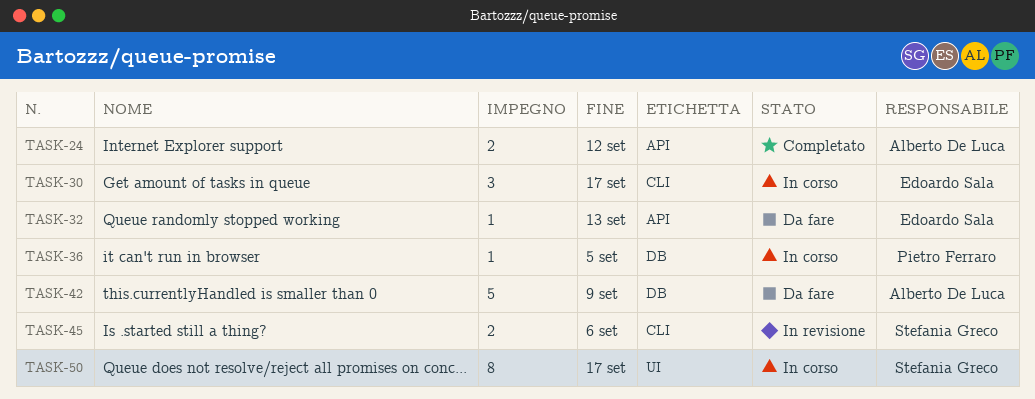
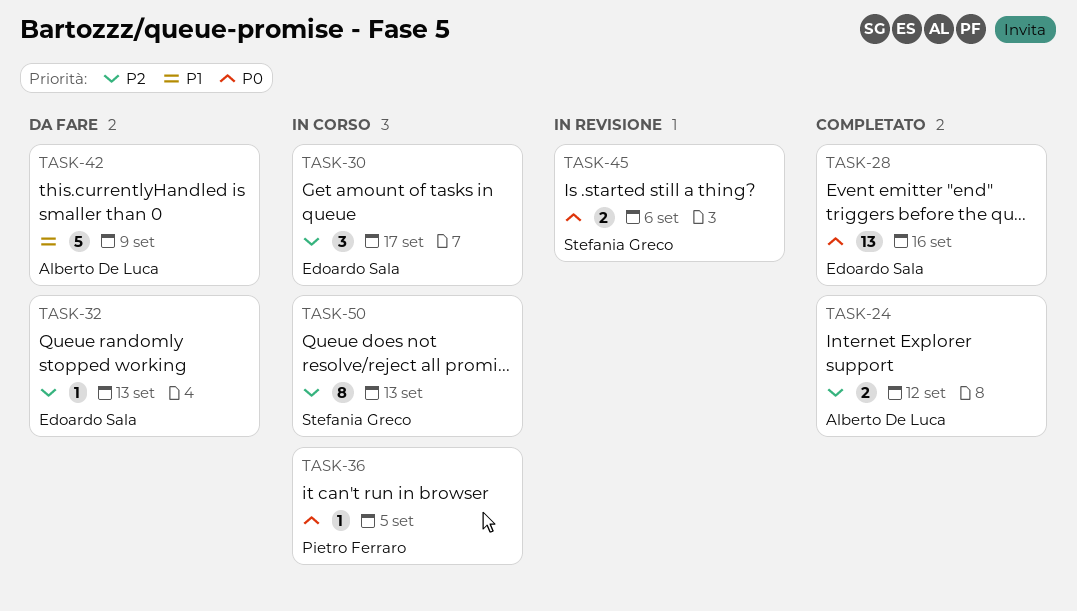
TASK-28: none -> present
TASK-50, due: Sep 17 -> Sep 13

